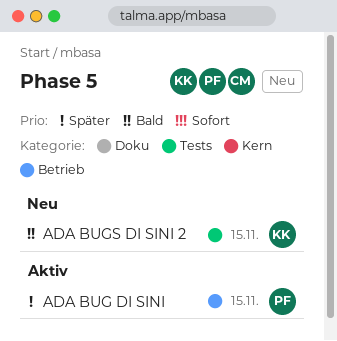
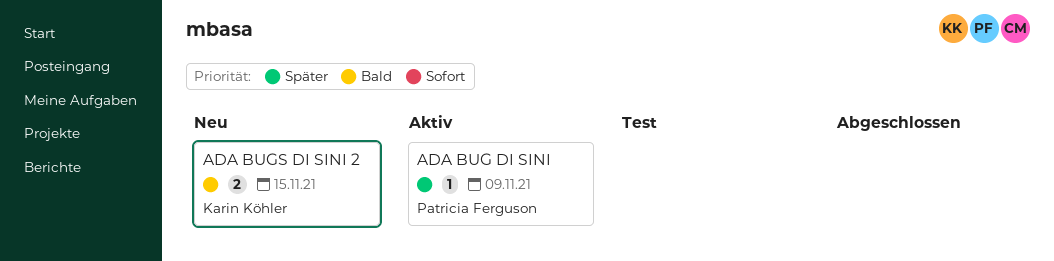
ADA BUG DI SINI, due: Nov 15 -> Nov 9

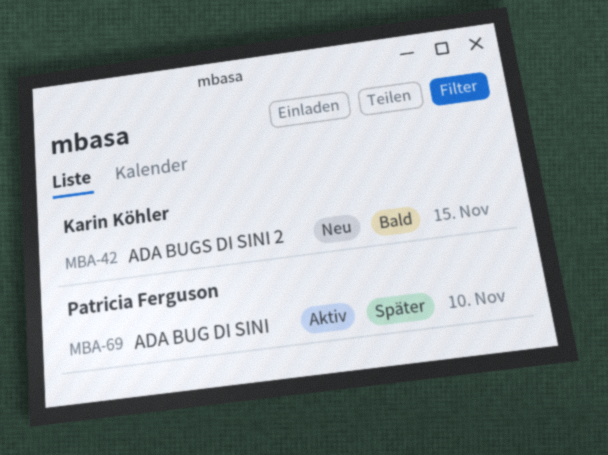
ADA BUG DI SINI, due: Nov 9 -> Nov 10

